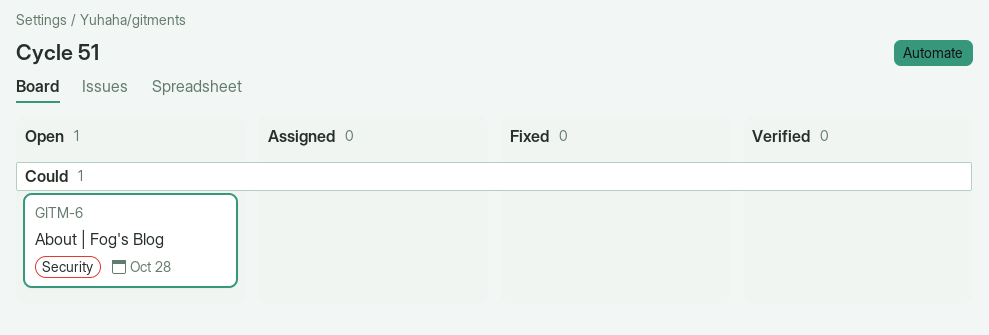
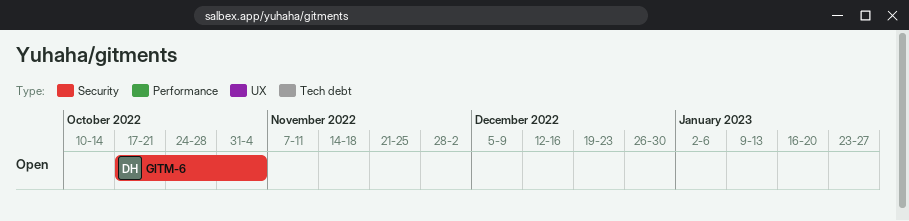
GITM-6, due: Oct 28 -> Nov 4

